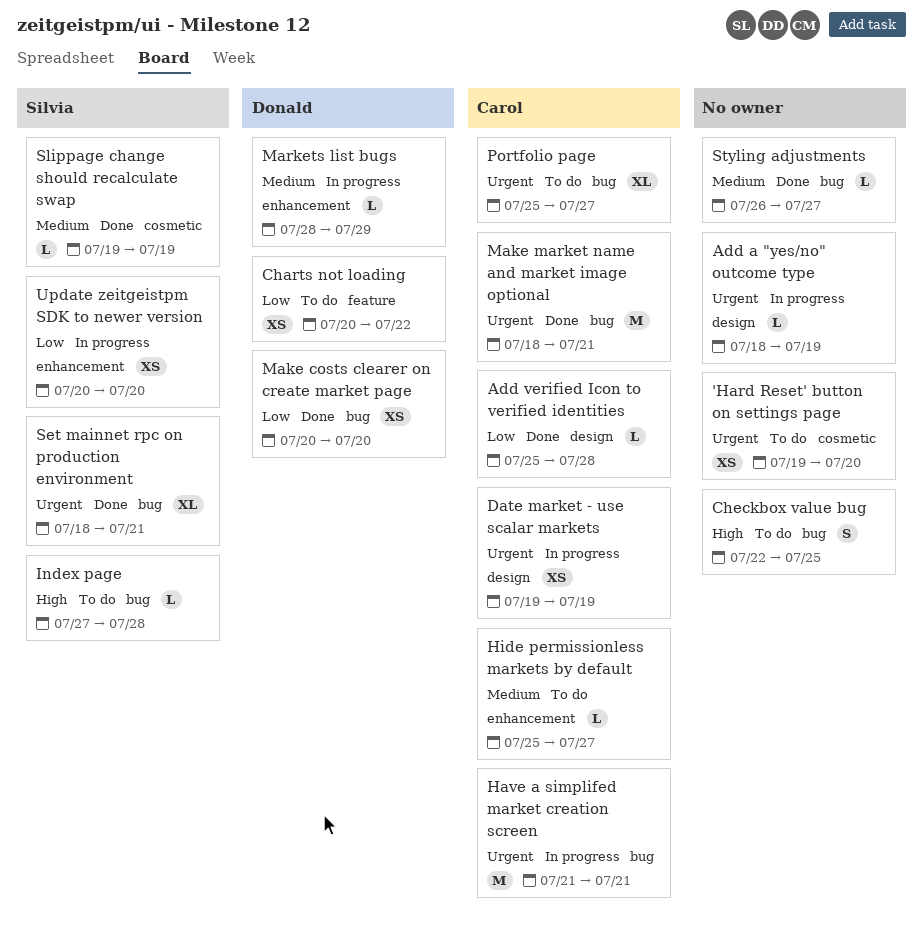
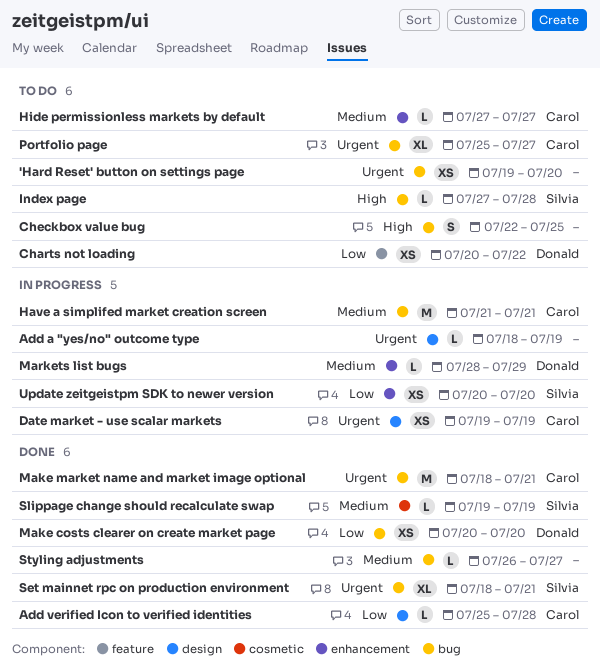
'Hard Reset' button on settings page, label: cosmetic -> bug
Have a simplifed market creation screen, priority: Urgent -> Medium
Hide permissionless markets by default, start: Jul 25 -> Jul 27

